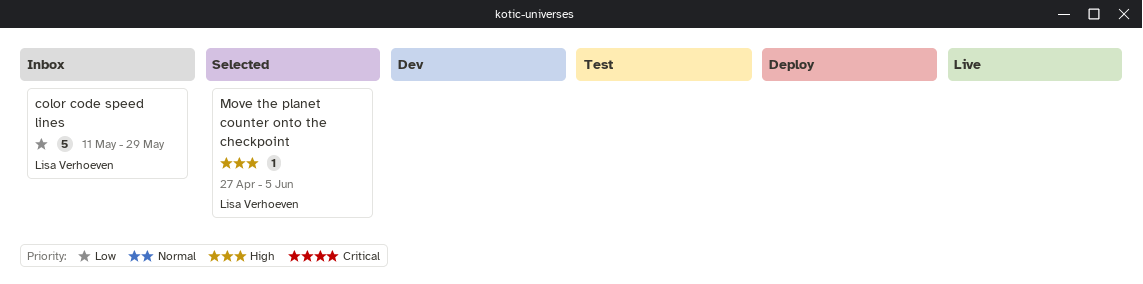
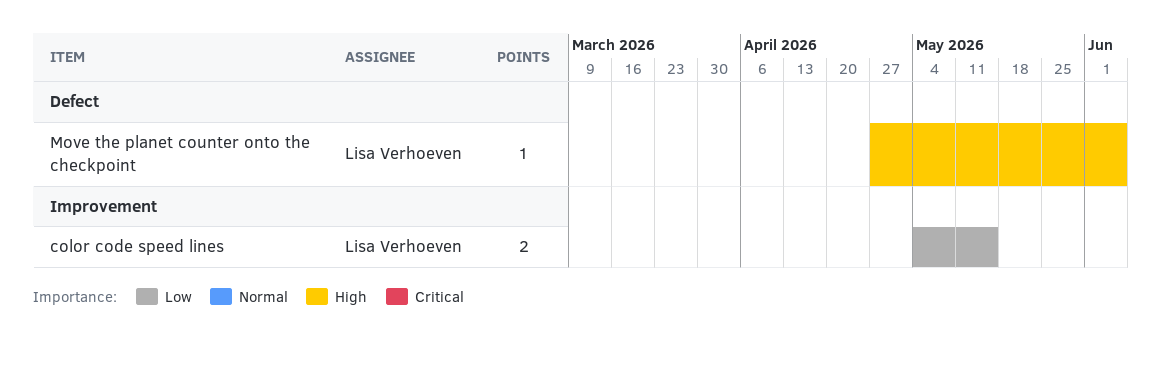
color code speed lines, estimate: 5 -> 2
color code speed lines, start: May 11 -> May 4
color code speed lines, due: May 29 -> May 15

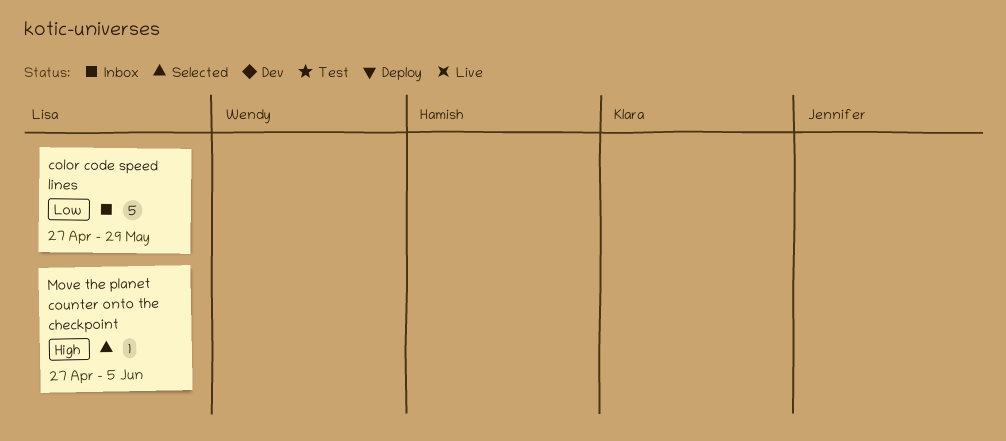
color code speed lines, estimate: 2 -> 5
color code speed lines, start: May 4 -> Apr 27
color code speed lines, due: May 15 -> May 29

